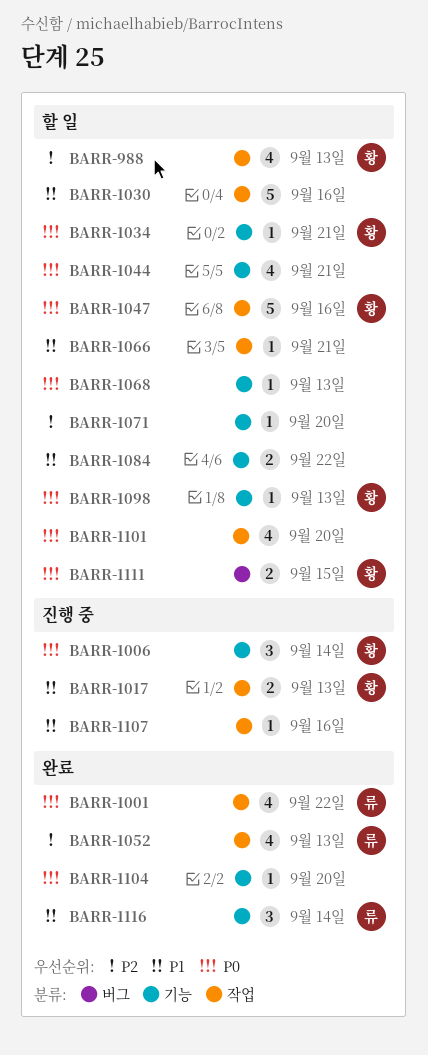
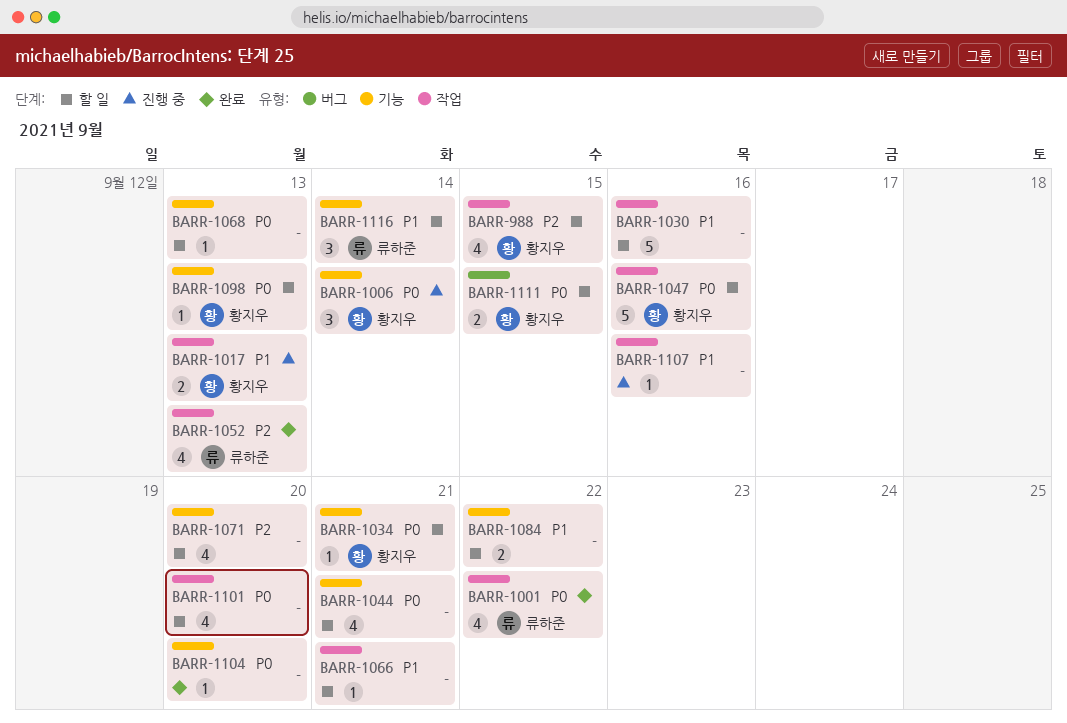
BARR-988, due: Sep 13 -> Sep 15
BARR-1071, estimate: 1 -> 4
BARR-1116, status: 완료 -> 할 일

